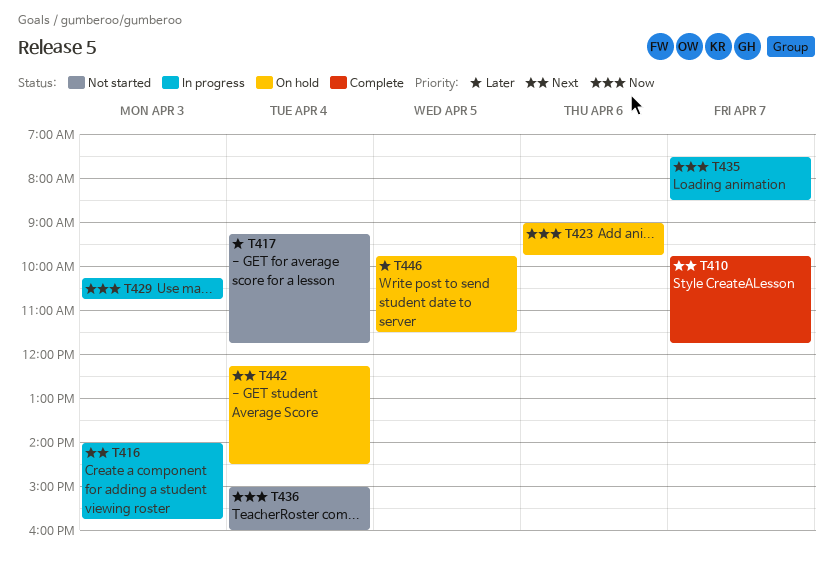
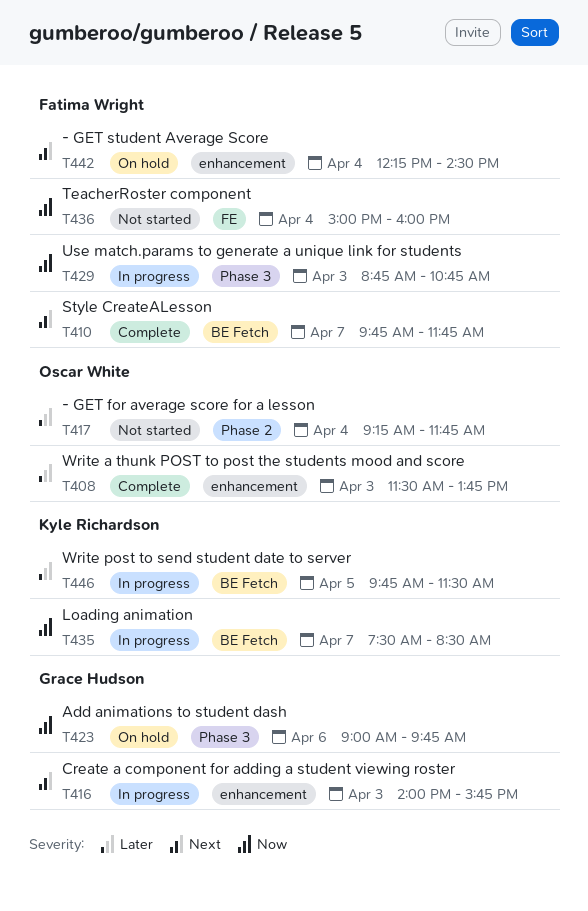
T408: none -> present
T429, begins: 10:15 -> 08:45
T446, status: On hold -> In progress

